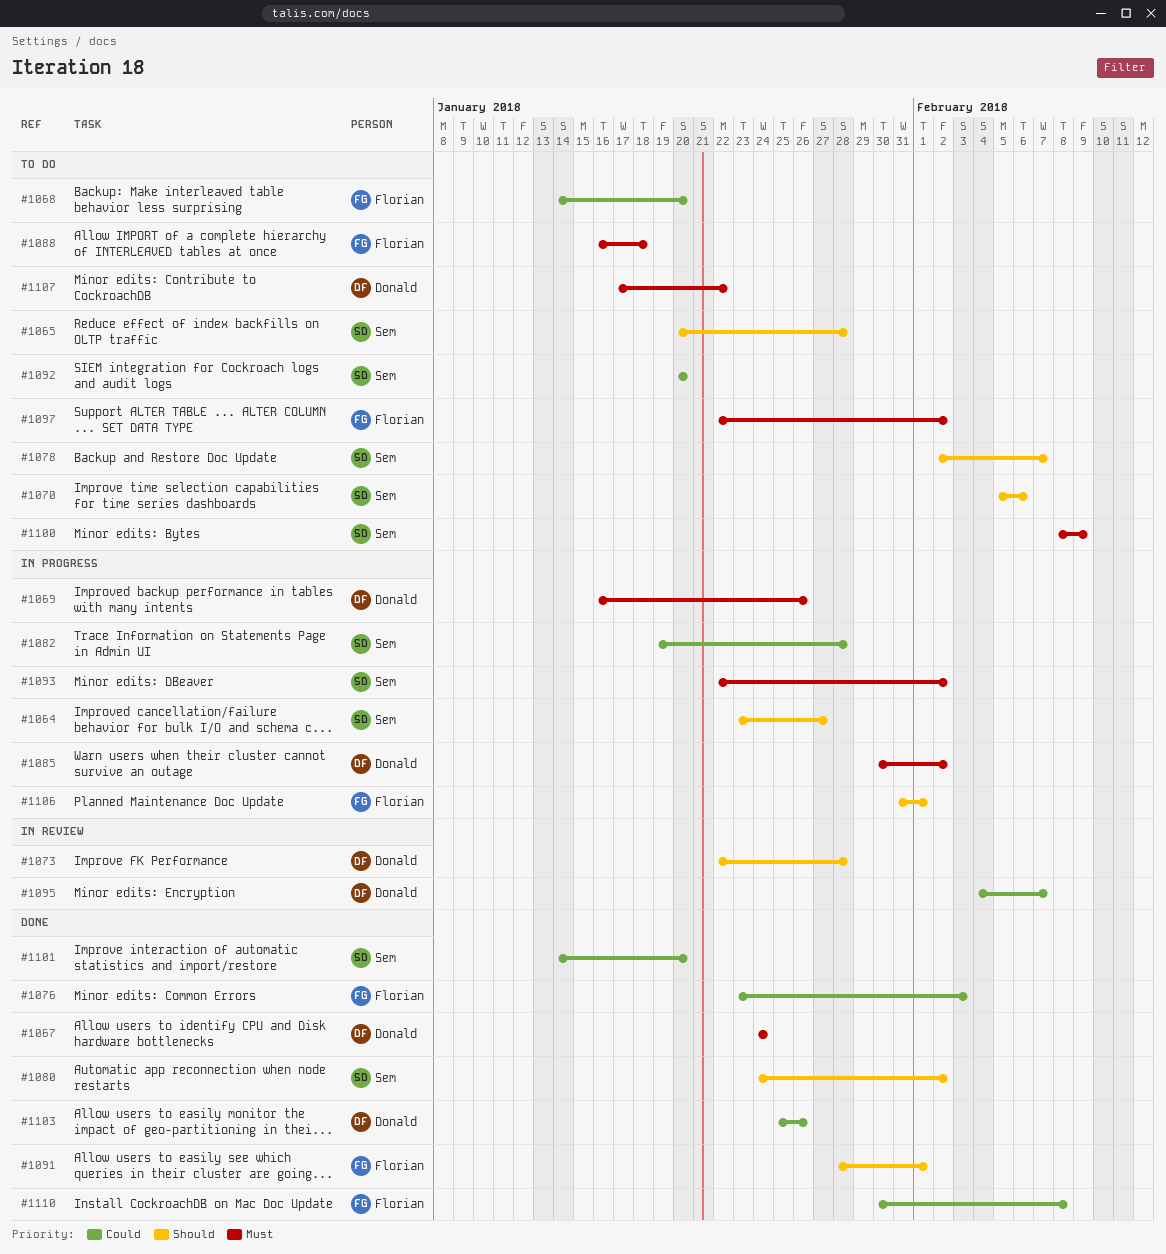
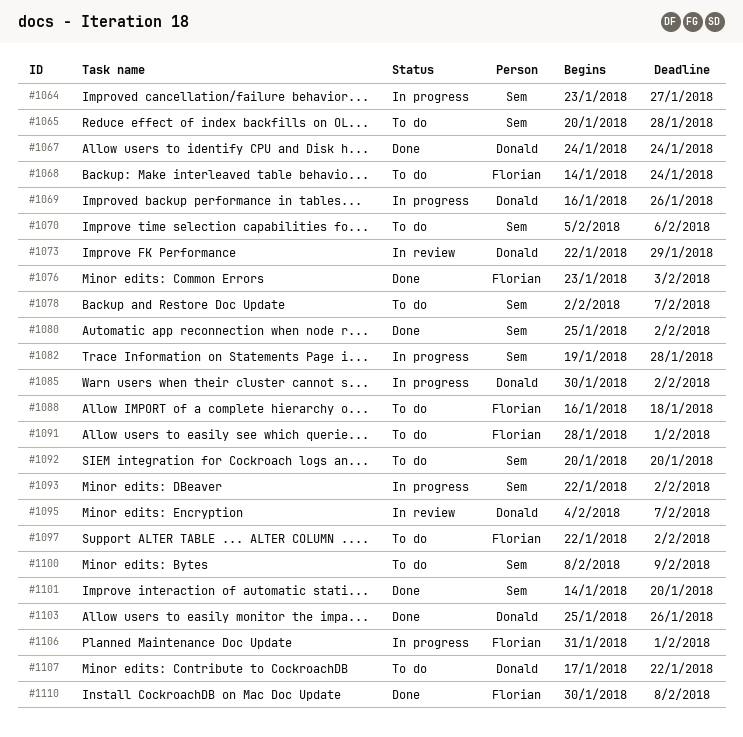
#1068, due: Jan 20 -> Jan 24
#1073, due: Jan 28 -> Jan 29
#1080, start: Jan 24 -> Jan 25
#1091, status: Done -> To do

